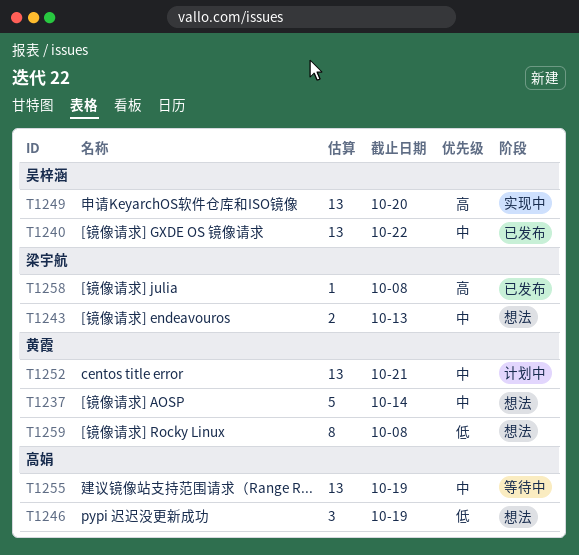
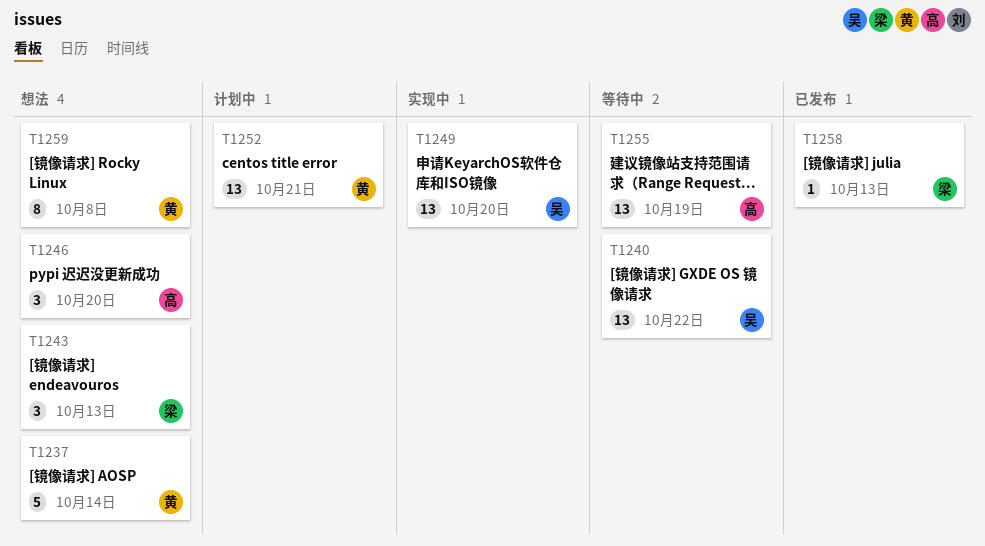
T1240, status: 已发布 -> 等待中
T1243, estimate: 2 -> 3
T1246, due: Oct 19 -> Oct 20
T1258, due: Oct 8 -> Oct 13

